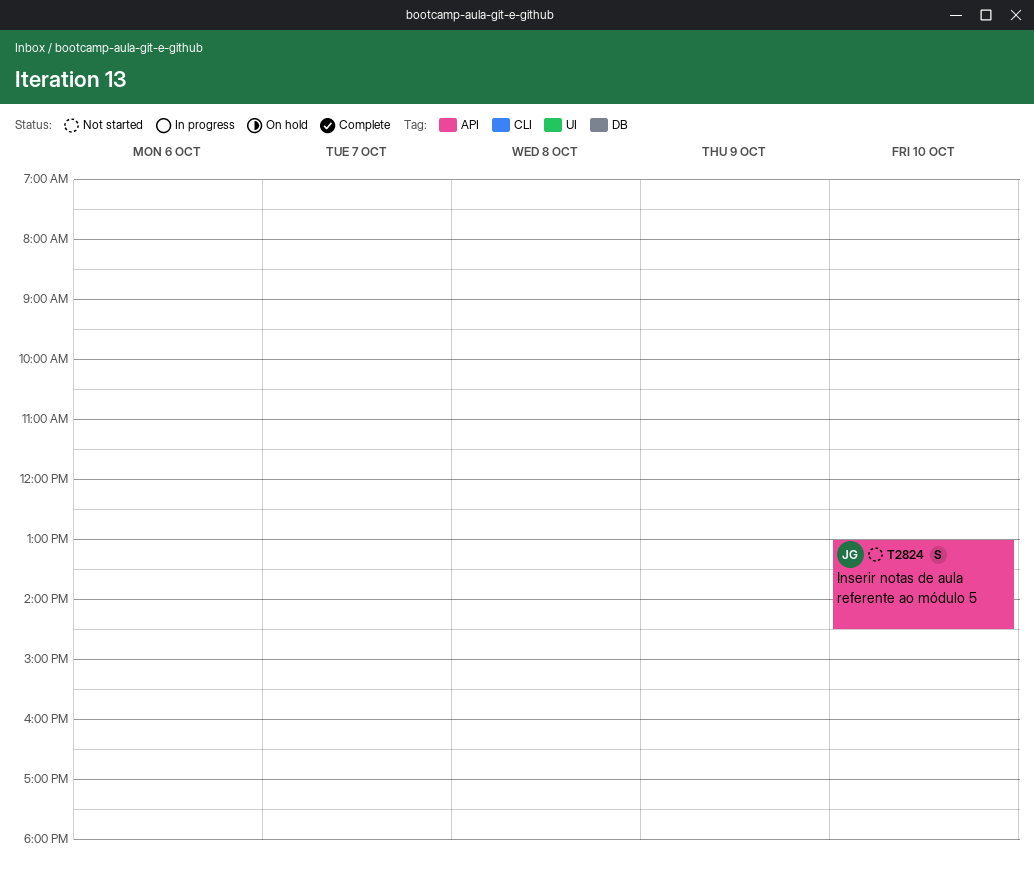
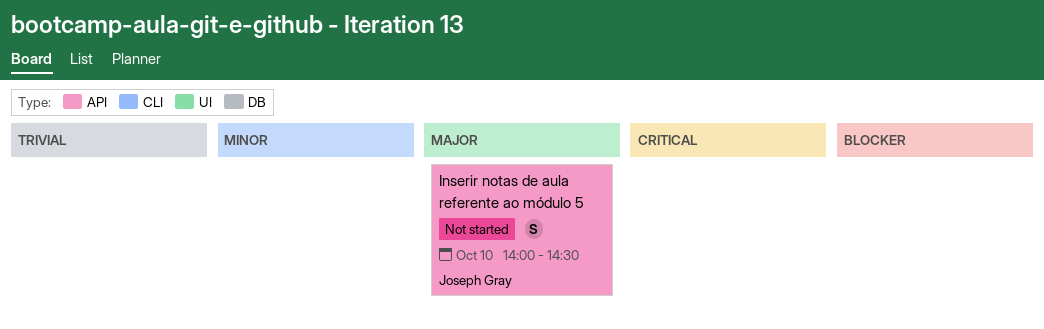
Inserir notas de aula referente ao módulo 5, begins: 13:00 -> 14:00

